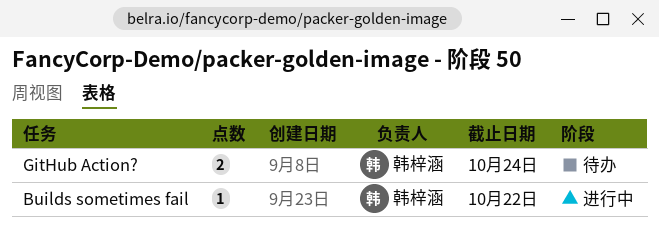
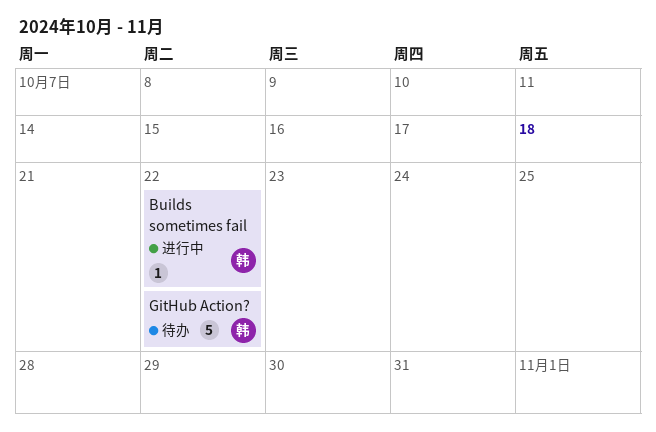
GitHub Action?, estimate: 2 -> 5
GitHub Action?, due: Oct 24 -> Oct 22

